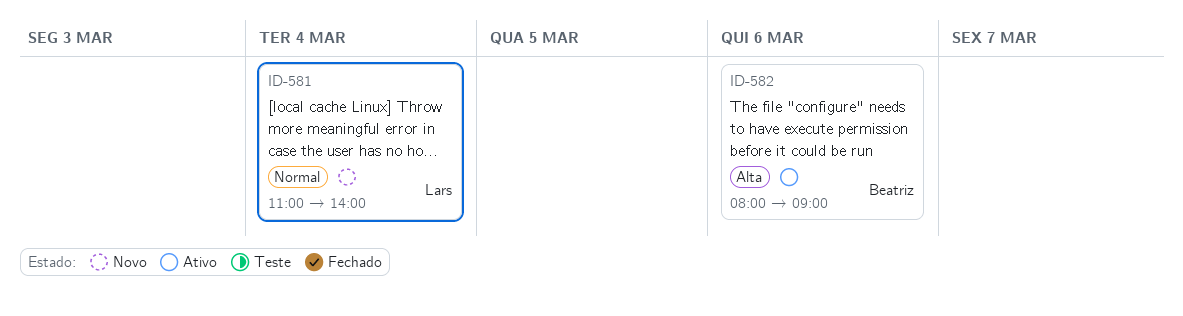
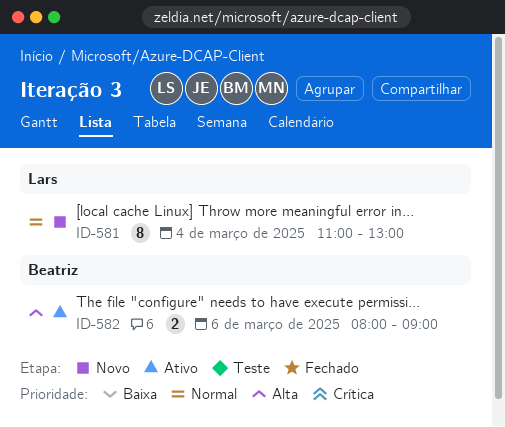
ID-581, ends: 14:00 -> 13:00

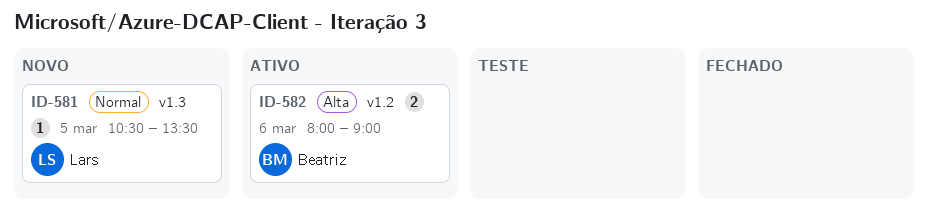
ID-581, estimate: 8 -> 1
ID-581, day: Mar 4 -> Mar 5
ID-581, begins: 11:00 -> 10:30
ID-581, ends: 13:00 -> 13:30

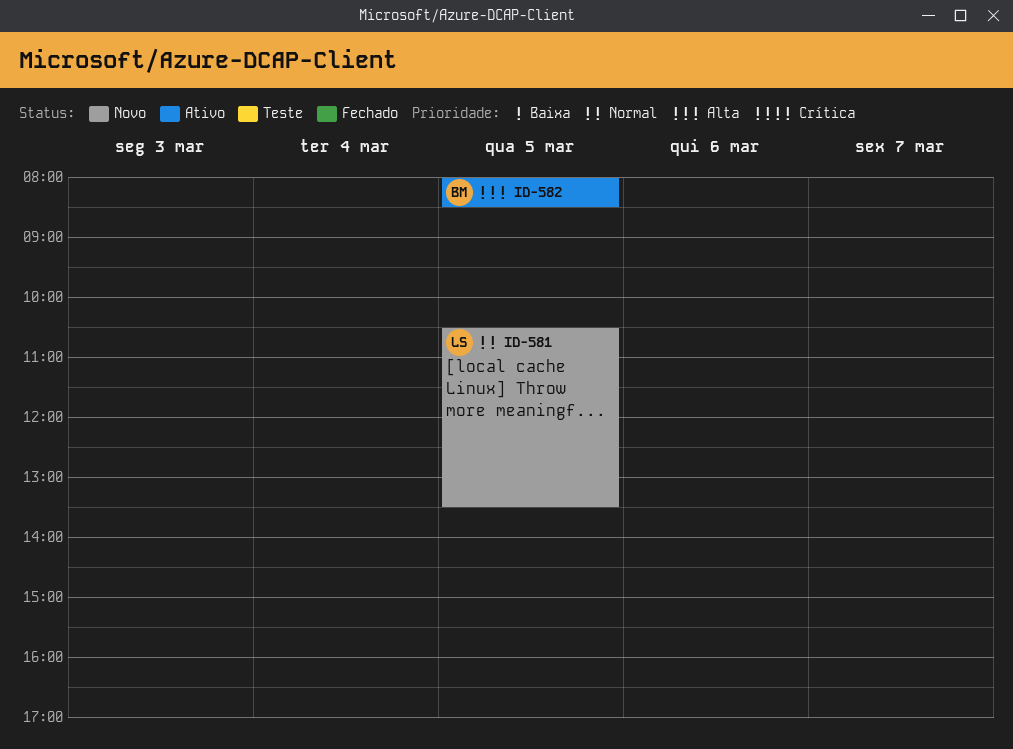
ID-582, day: Mar 6 -> Mar 5
ID-582, ends: 09:00 -> 08:30

